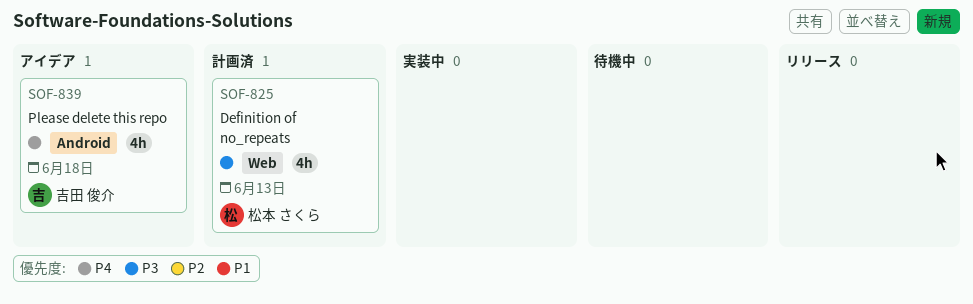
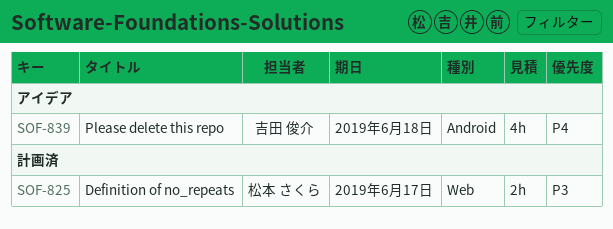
SOF-825, estimate: 4h -> 2h
SOF-825, due: Jun 13 -> Jun 17

